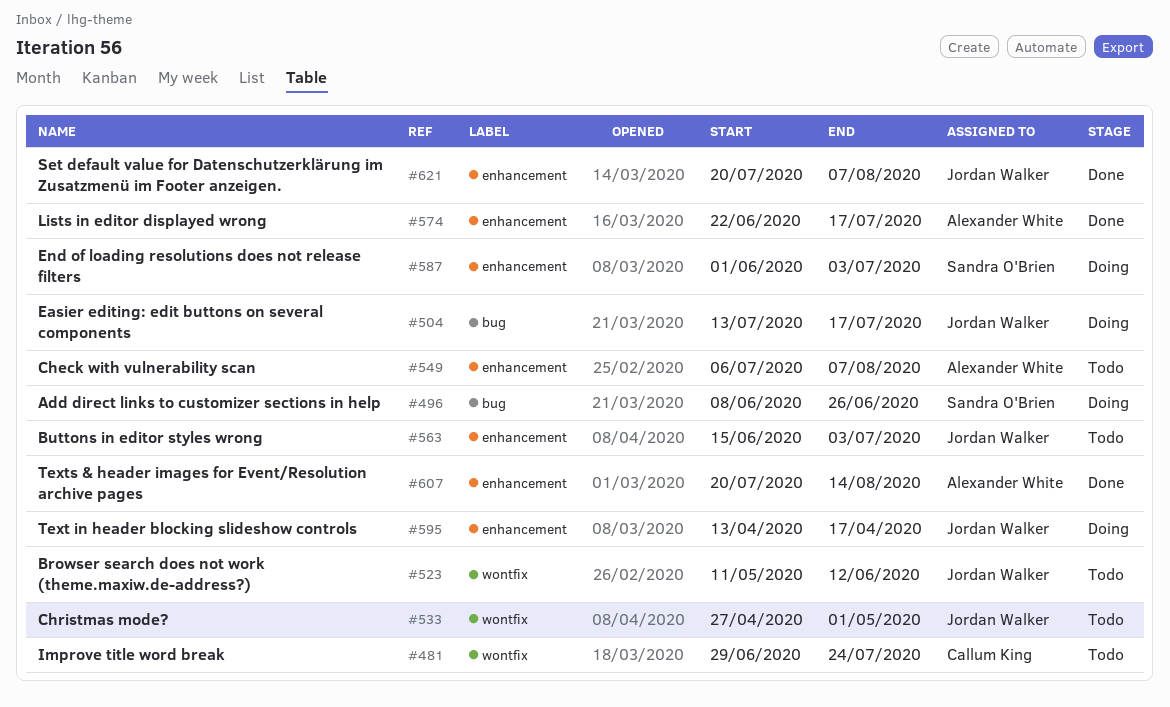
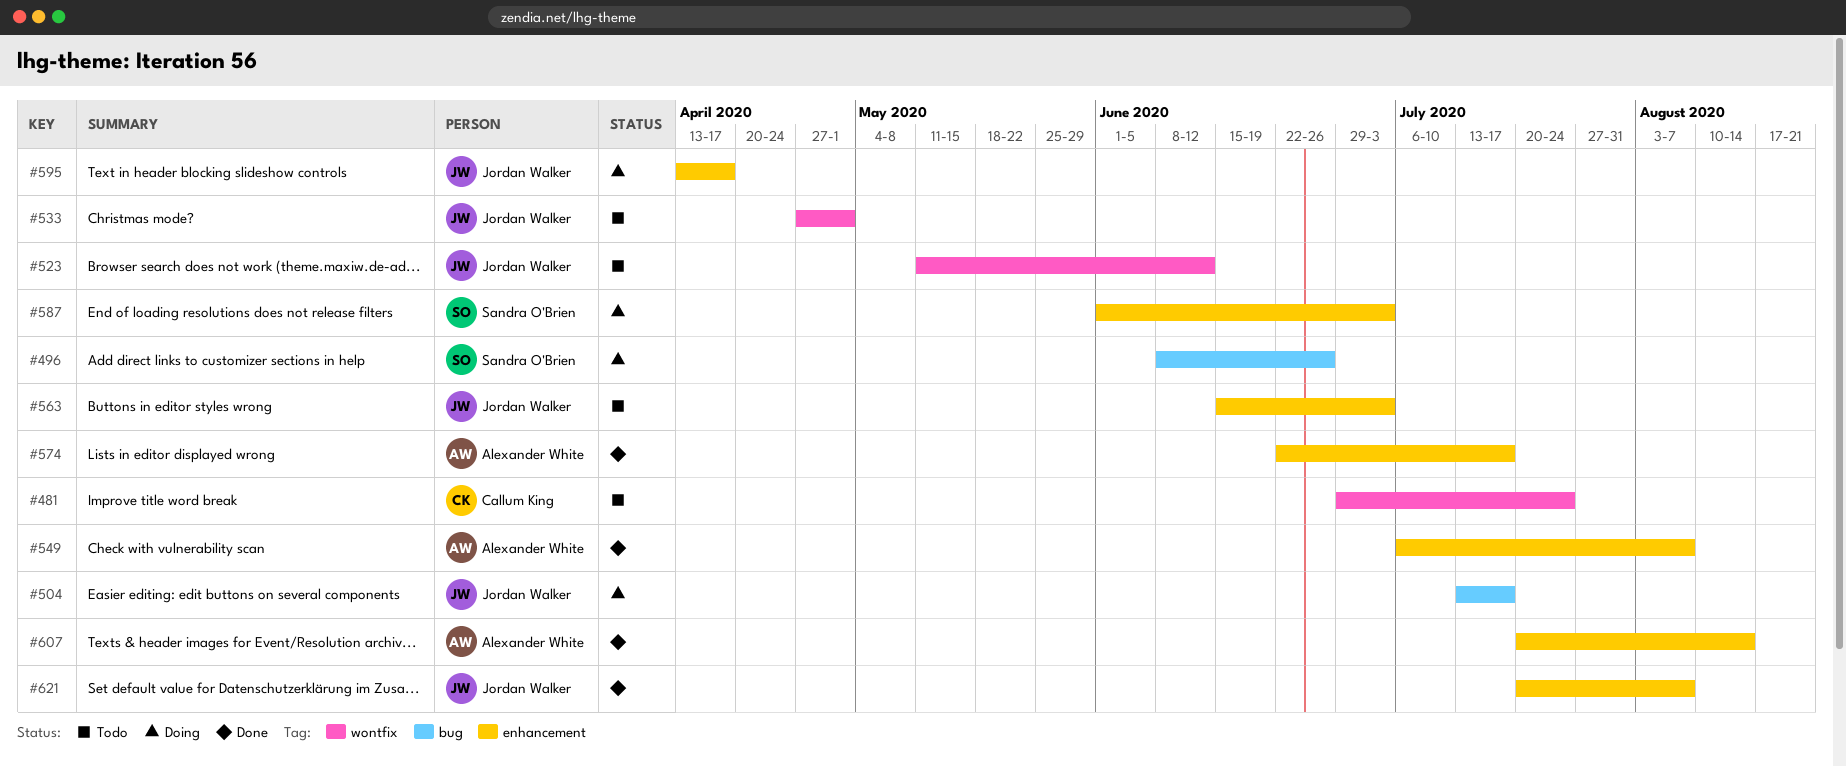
#549, status: Todo -> Done

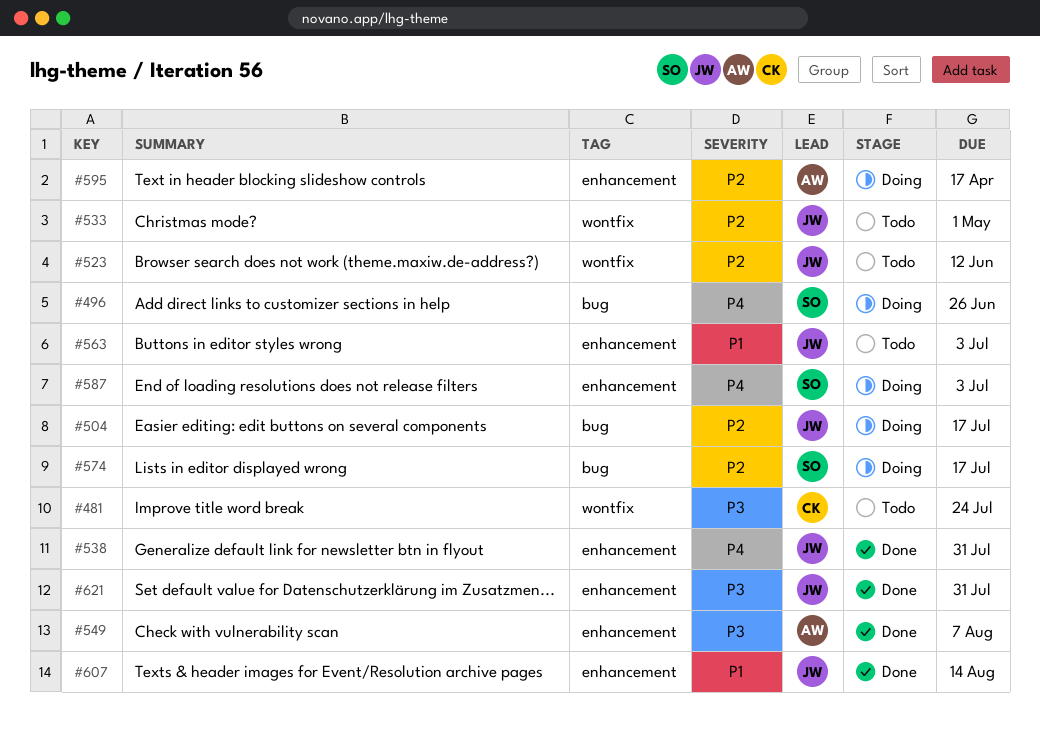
#538: none -> present
#574, status: Done -> Doing
#574, owner: Alexander White -> Sandra O'Brien
#574, label: enhancement -> bug
#595, owner: Jordan Walker -> Alexander White
#607, owner: Alexander White -> Jordan Walker
#621, due: Aug 7 -> Jul 31

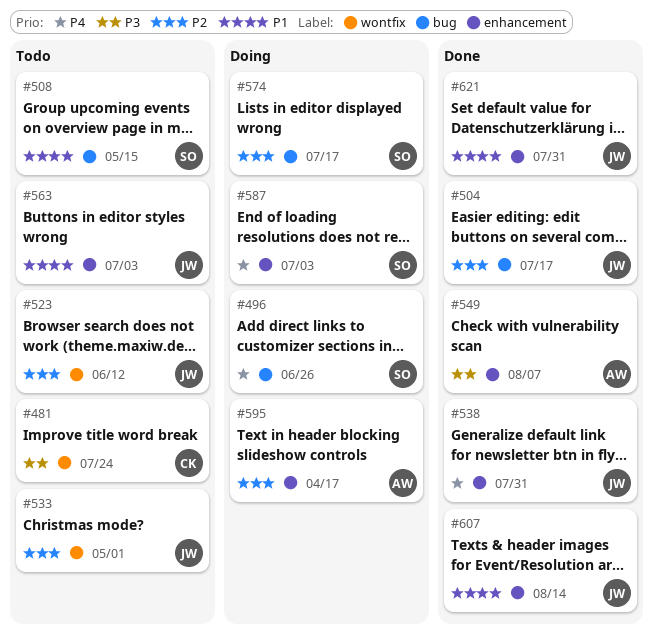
#504, status: Doing -> Done
#508: none -> present
#621, priority: P3 -> P1

